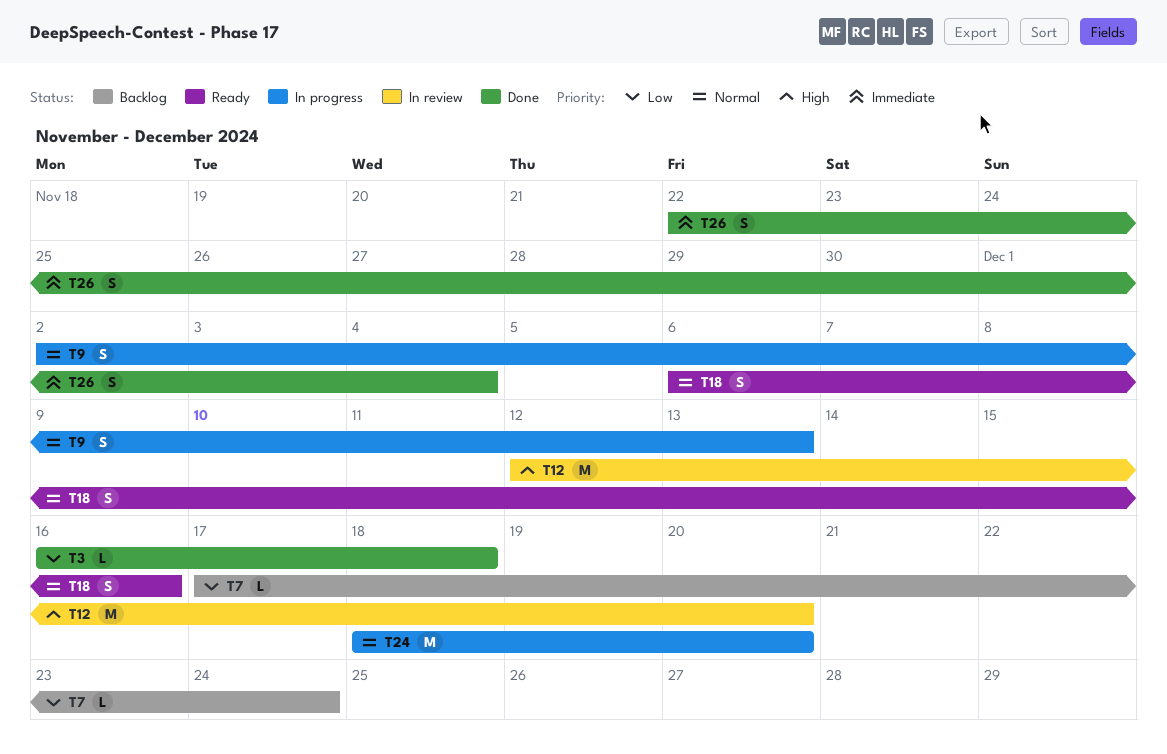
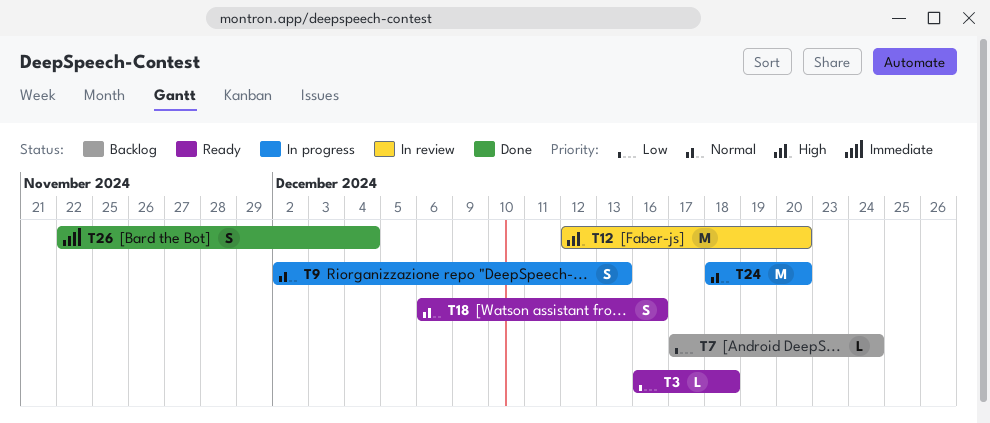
T3, status: Done -> Ready

